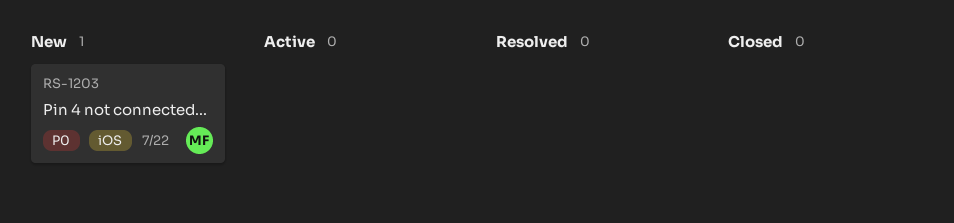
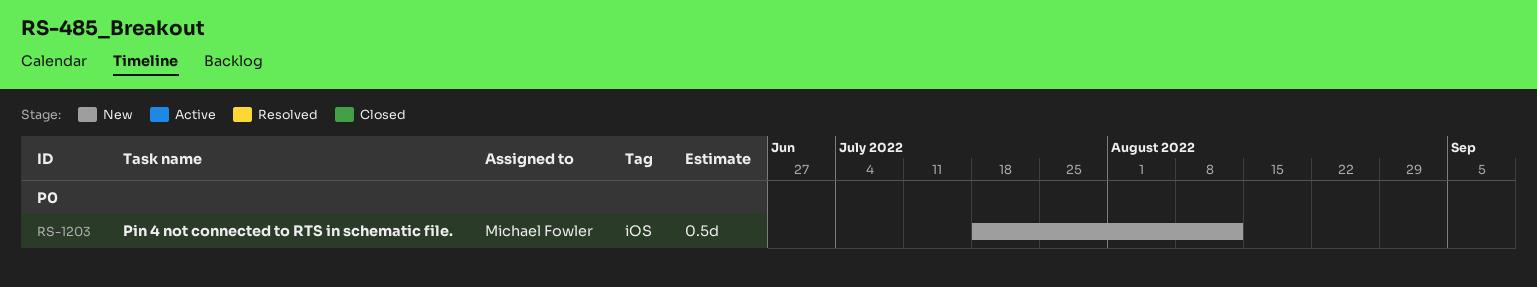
RS-1203, due: Jul 22 -> Aug 12

